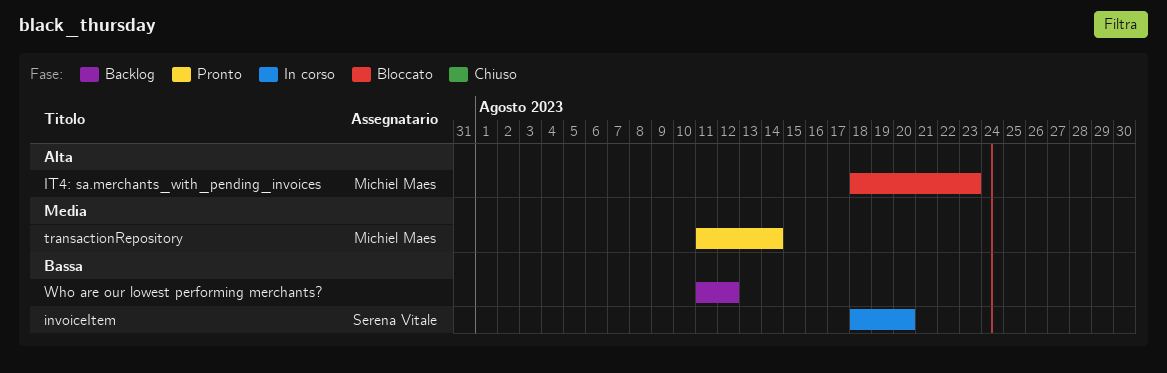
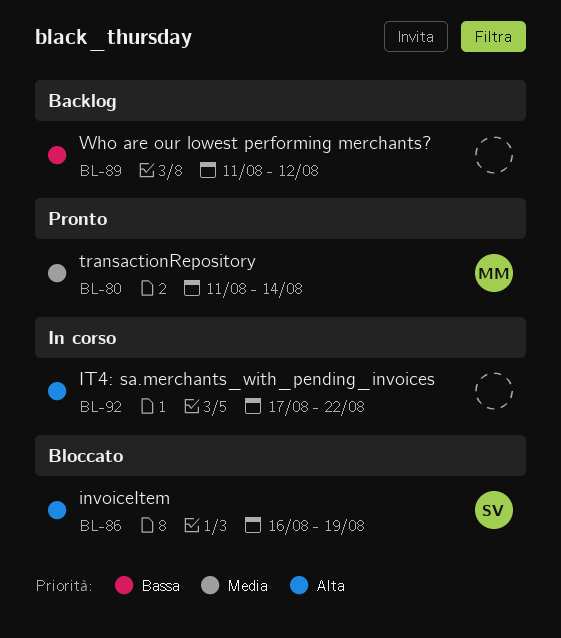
invoiceItem, status: In corso -> Bloccato
invoiceItem, priority: Bassa -> Alta
invoiceItem, start: Aug 18 -> Aug 16
invoiceItem, due: Aug 20 -> Aug 19
IT4: sa.merchants_with_pending_invoices, status: Bloccato -> In corso
IT4: sa.merchants_with_pending_invoices, owner: Michiel Maes -> none
IT4: sa.merchants_with_pending_invoices, start: Aug 18 -> Aug 17
IT4: sa.merchants_with_pending_invoices, due: Aug 23 -> Aug 22

